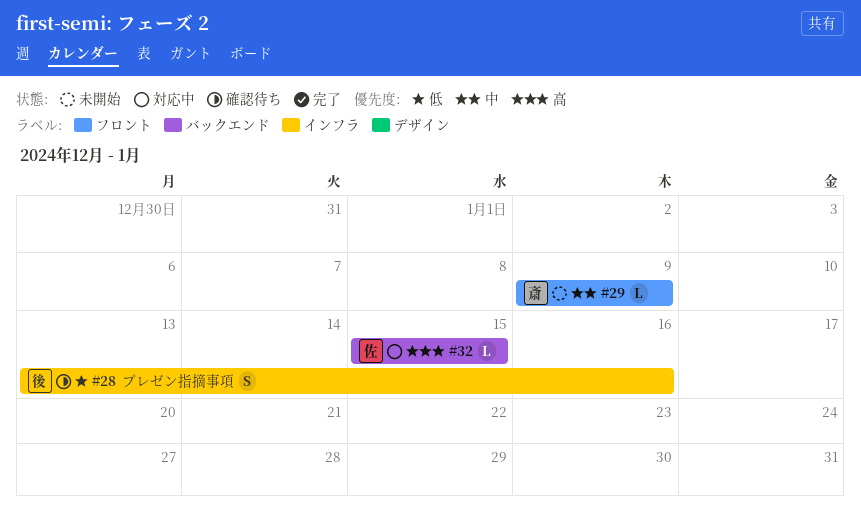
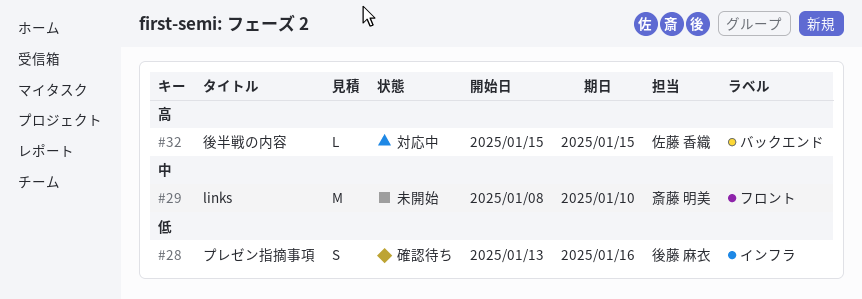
#29, estimate: L -> M
#29, start: Jan 9 -> Jan 8
#29, due: Jan 9 -> Jan 10

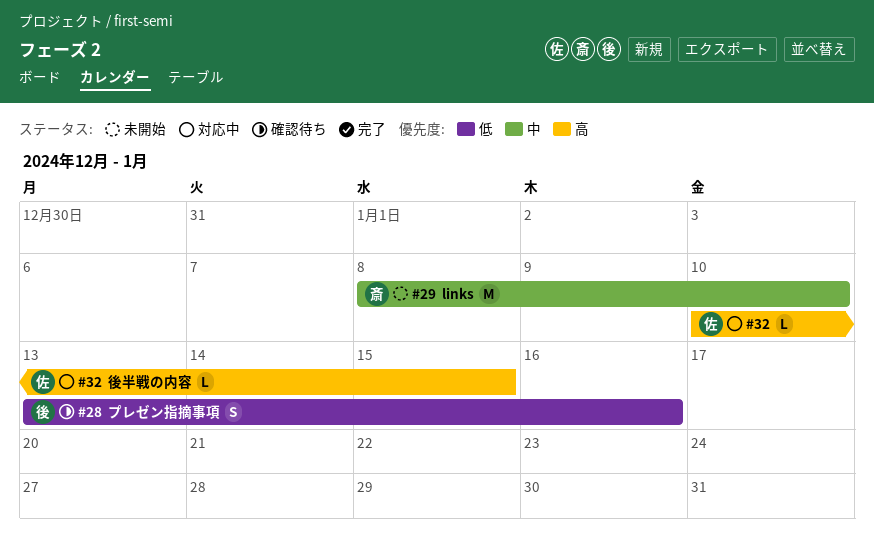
#32, start: Jan 15 -> Jan 10

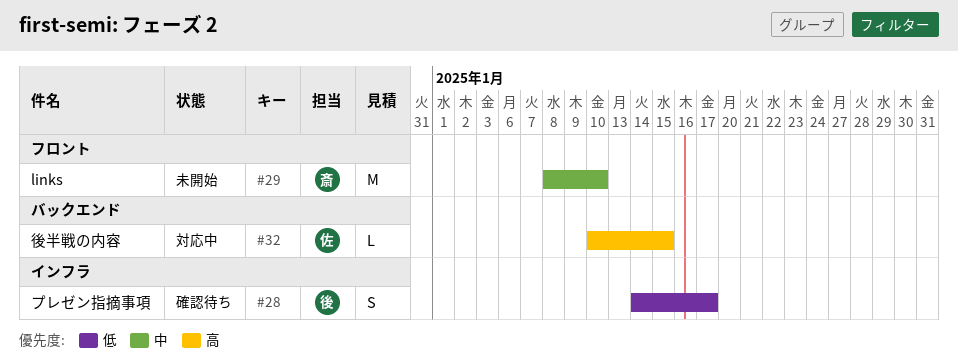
#28, start: Jan 13 -> Jan 14
#28, due: Jan 16 -> Jan 17

